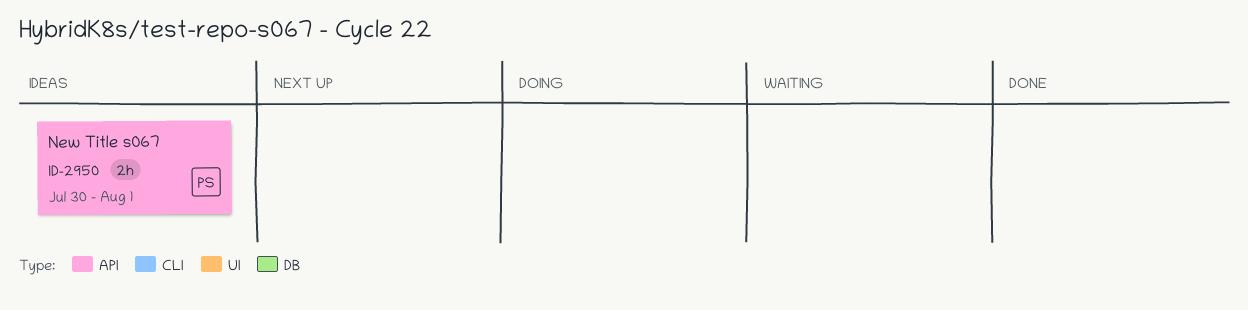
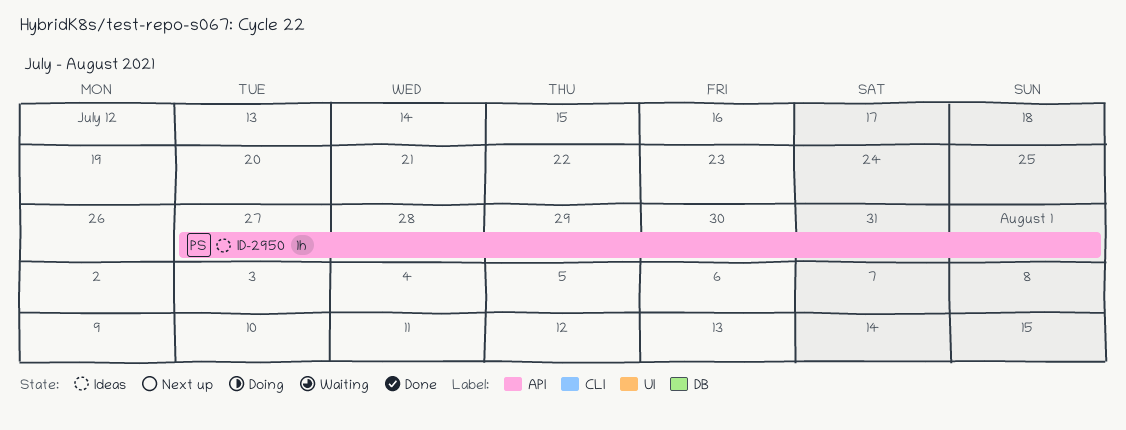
ID-2950, estimate: 2h -> 1h
ID-2950, start: Jul 30 -> Jul 27

